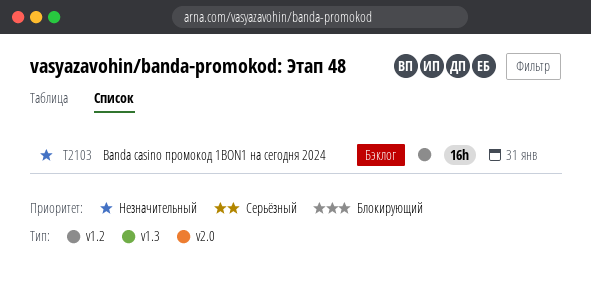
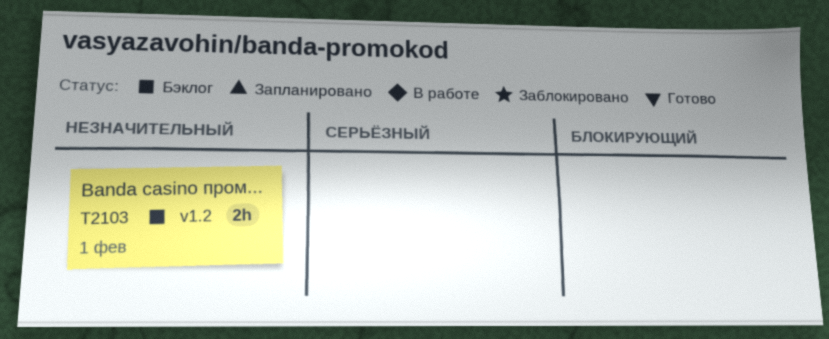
T2103, estimate: 16h -> 2h
T2103, due: Jan 31 -> Feb 1

